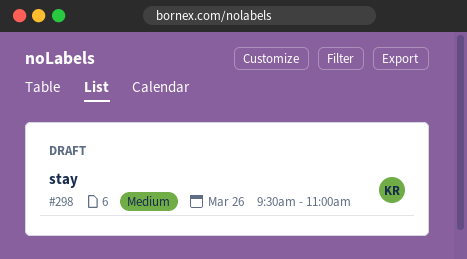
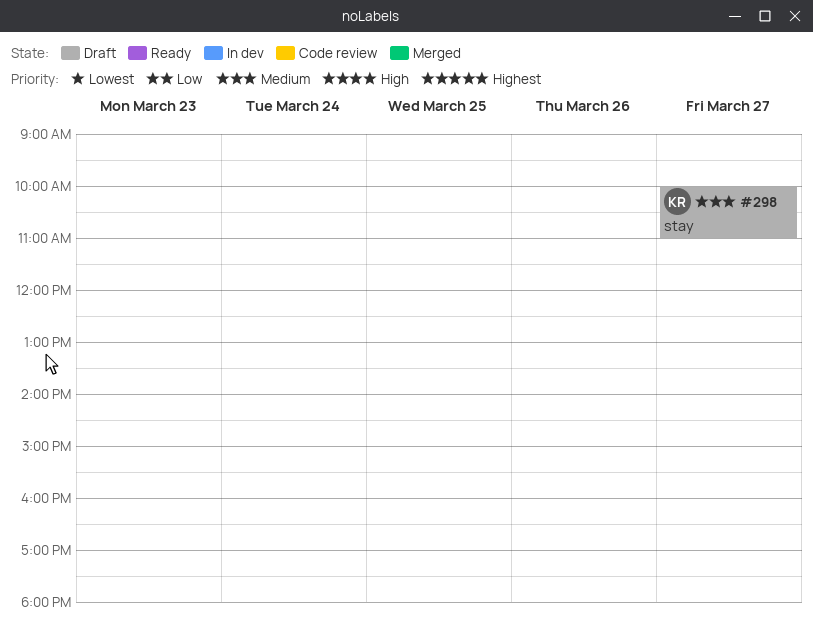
#298, day: Mar 26 -> Mar 27
#298, begins: 09:30 -> 10:00

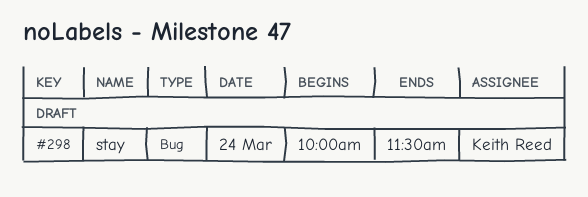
#298, day: Mar 27 -> Mar 24
#298, ends: 11:00 -> 11:30

